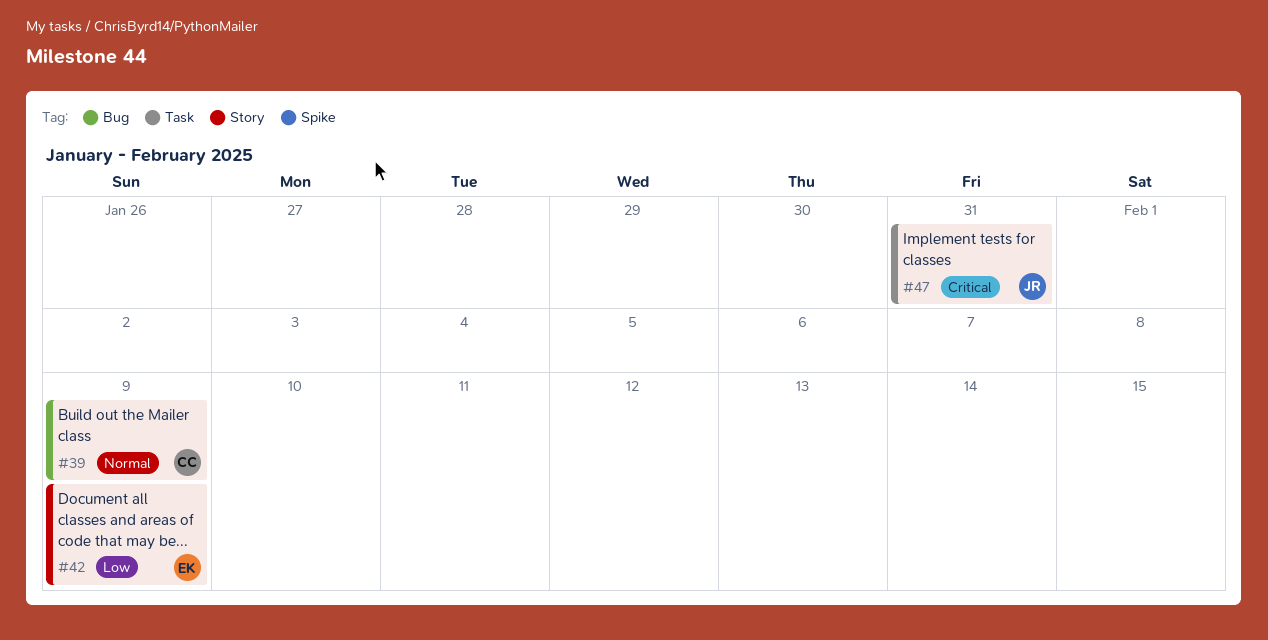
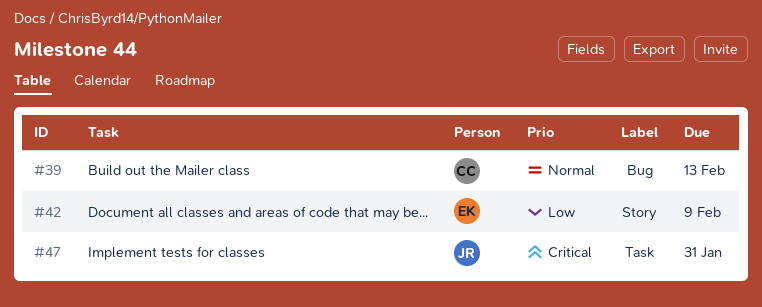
#39, due: Feb 9 -> Feb 13

